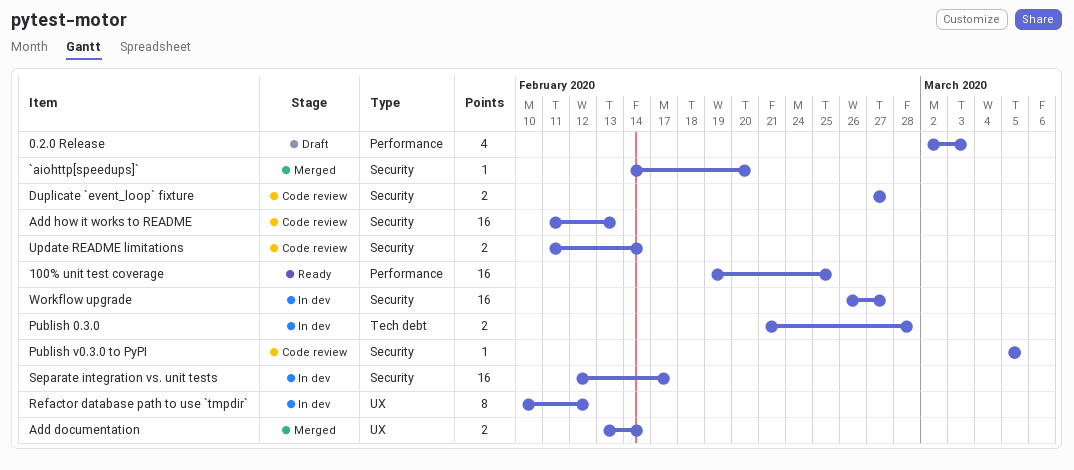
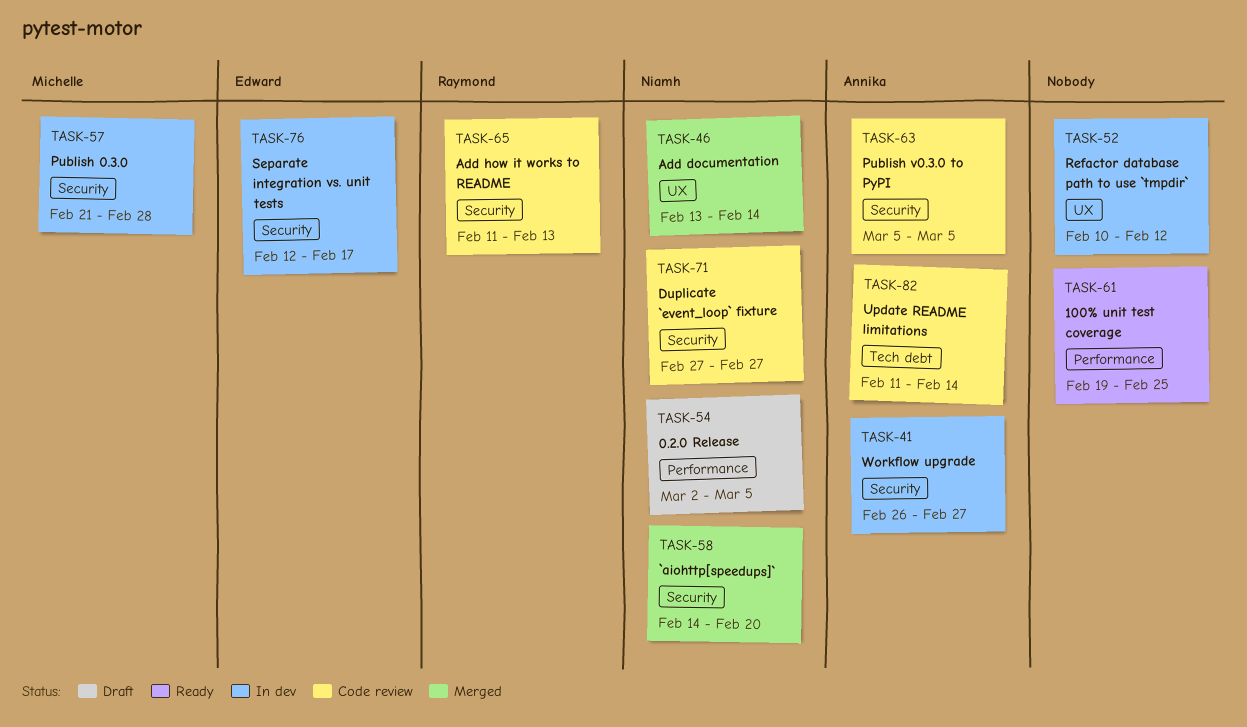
0.2.0 Release, due: Mar 3 -> Mar 5
Publish 0.3.0, label: Tech debt -> Security
Update README limitations, label: Security -> Tech debt

